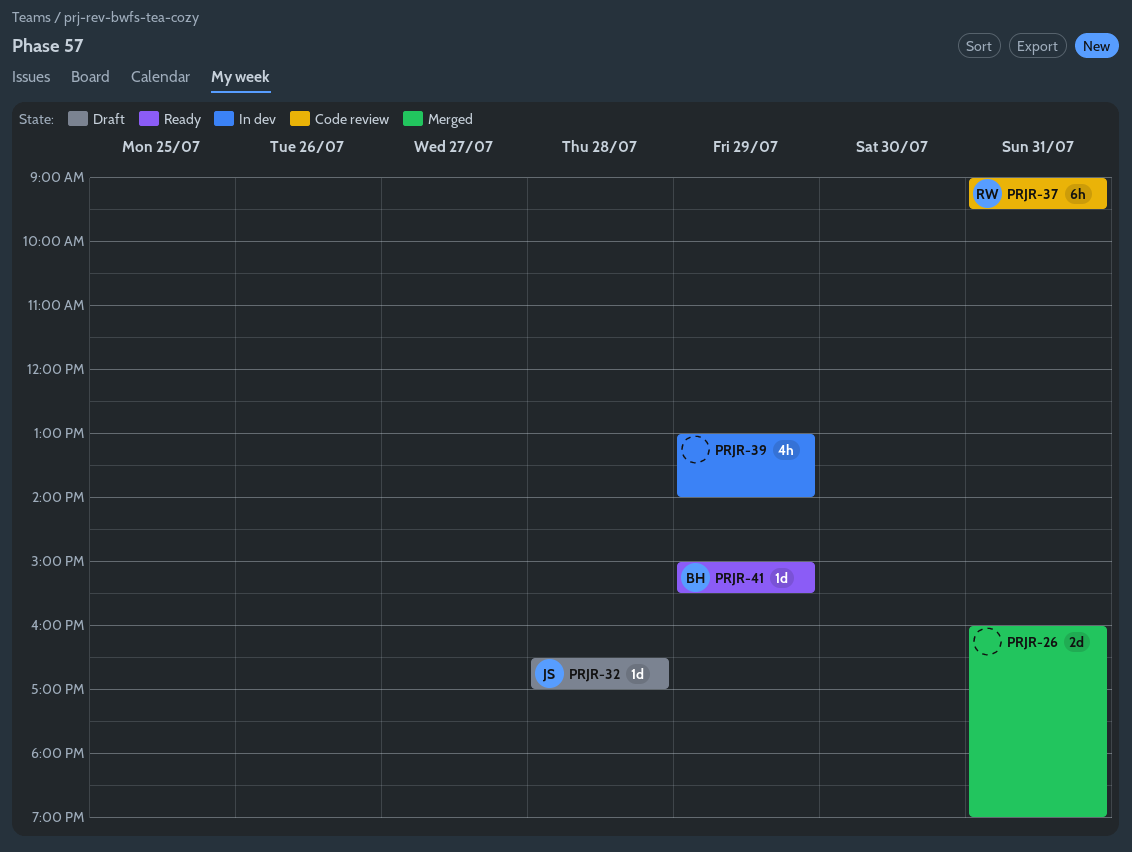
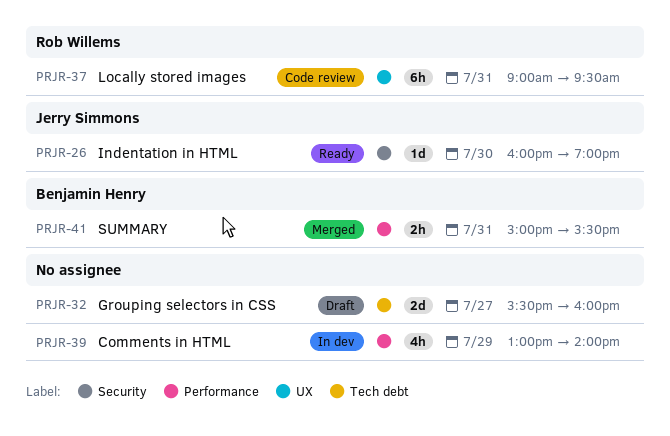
PRJR-26, status: Merged -> Ready
PRJR-26, owner: none -> Jerry Simmons
PRJR-26, estimate: 2d -> 1d
PRJR-26, day: Jul 31 -> Jul 30
PRJR-32, owner: Jerry Simmons -> none
PRJR-32, estimate: 1d -> 2d
PRJR-32, day: Jul 28 -> Jul 27
PRJR-32, begins: 16:30 -> 15:30
PRJR-32, ends: 17:00 -> 16:00
PRJR-41, status: Ready -> Merged
PRJR-41, estimate: 1d -> 2h
PRJR-41, day: Jul 29 -> Jul 31

